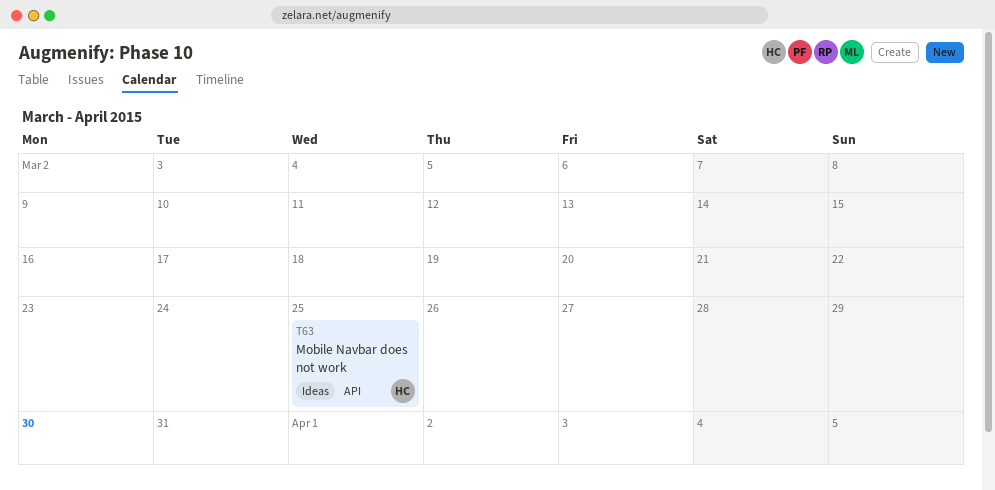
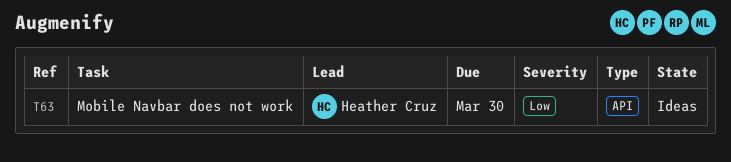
T63, due: Mar 25 -> Mar 30

